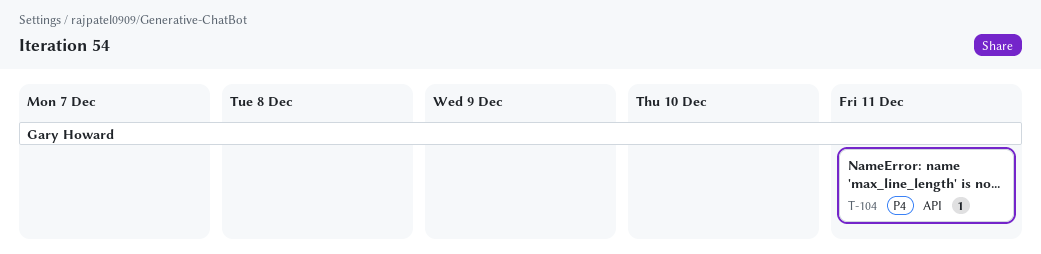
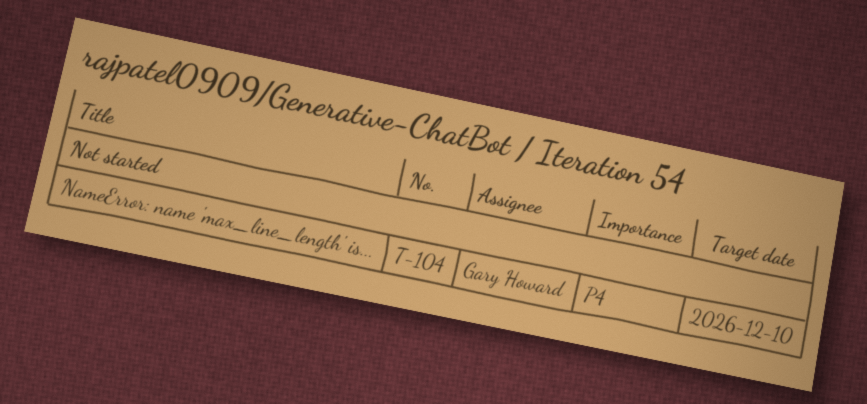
T-104, due: Dec 11 -> Dec 10

